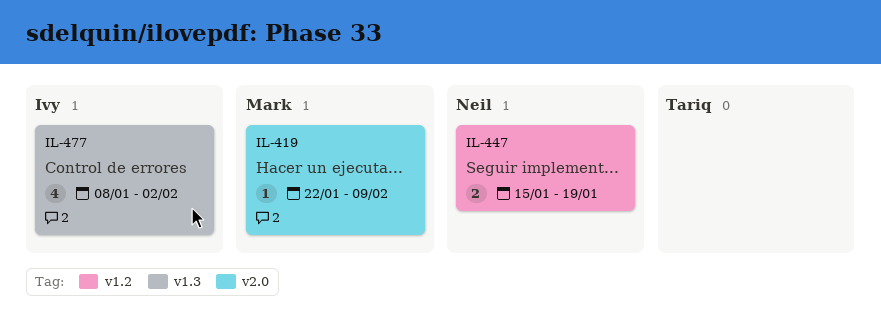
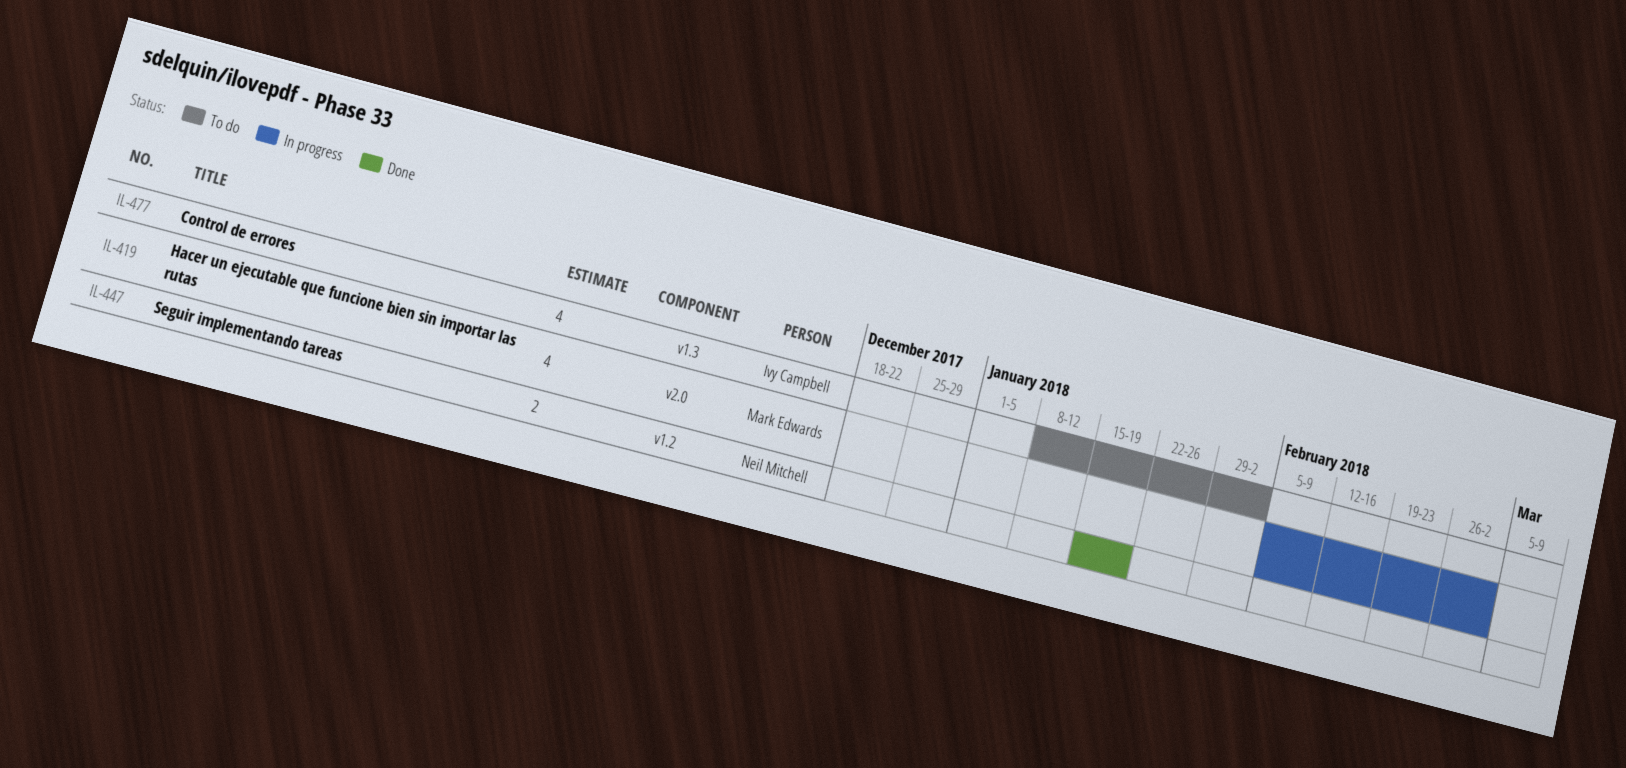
IL-419, estimate: 1 -> 4
IL-419, start: Jan 22 -> Feb 5
IL-419, due: Feb 9 -> Mar 2

